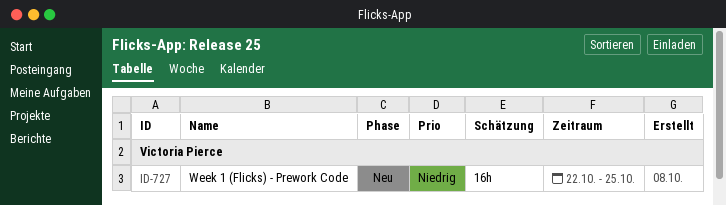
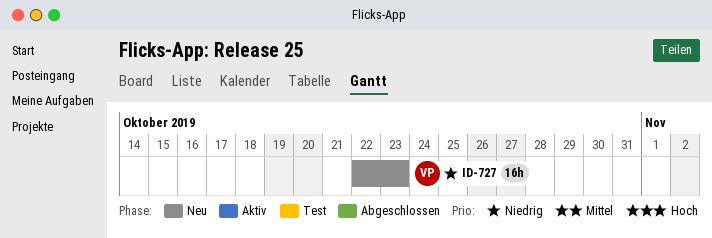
ID-727, due: Oct 25 -> Oct 23

